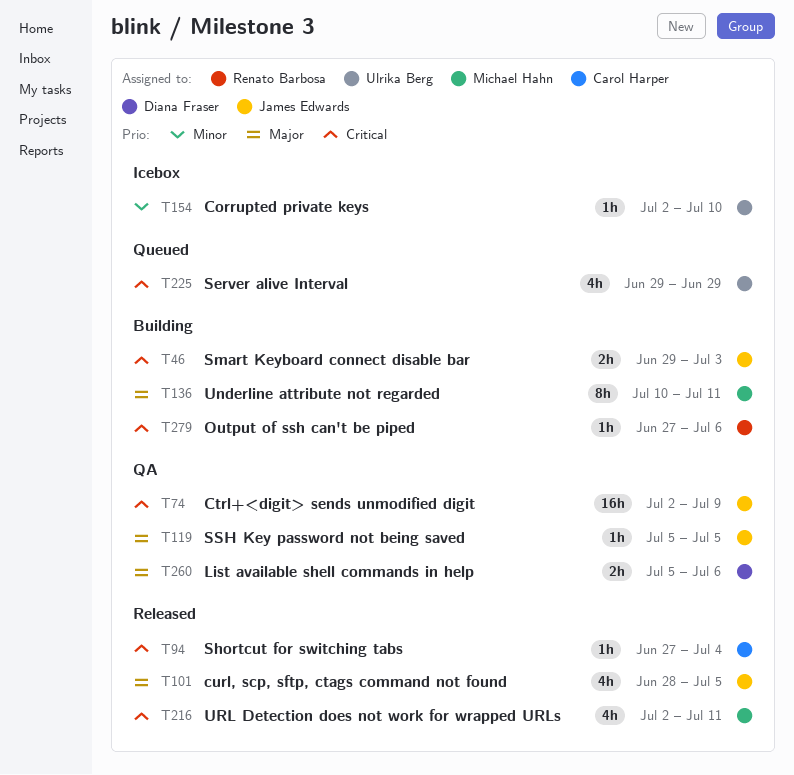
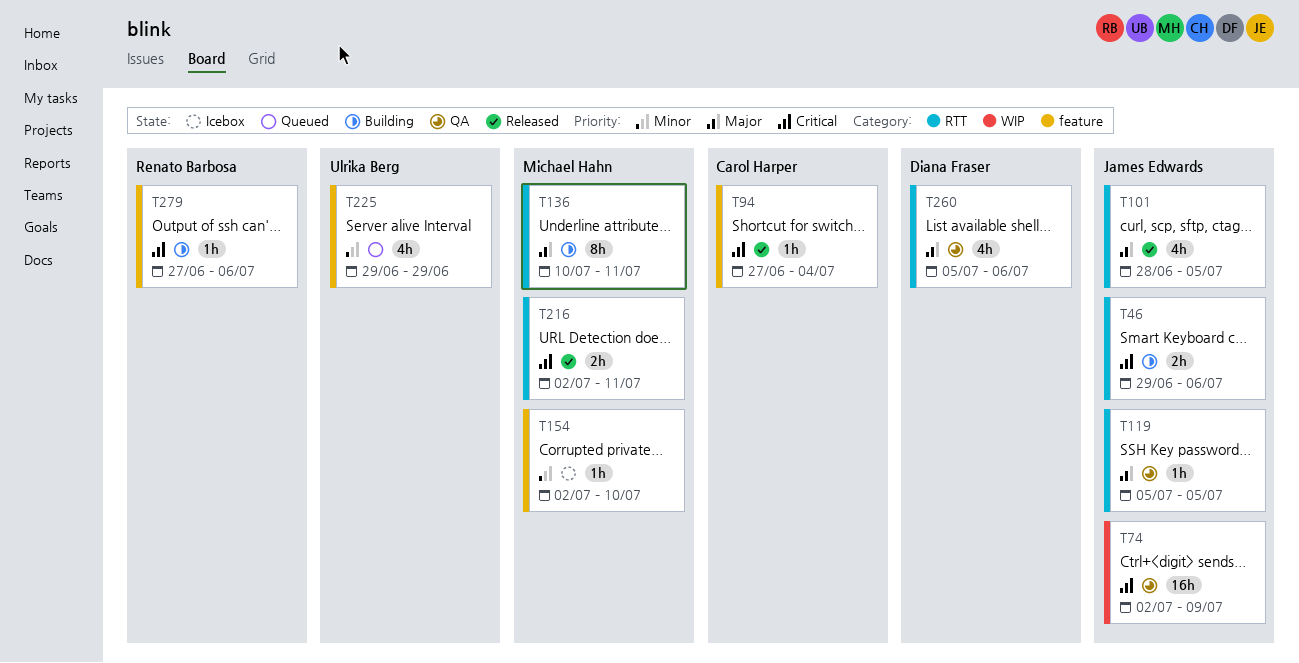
T46, due: Jul 3 -> Jul 6
T154, owner: Ulrika Berg -> Michael Hahn
T216, estimate: 4h -> 2h
T225, priority: Critical -> Minor
T260, estimate: 2h -> 4h

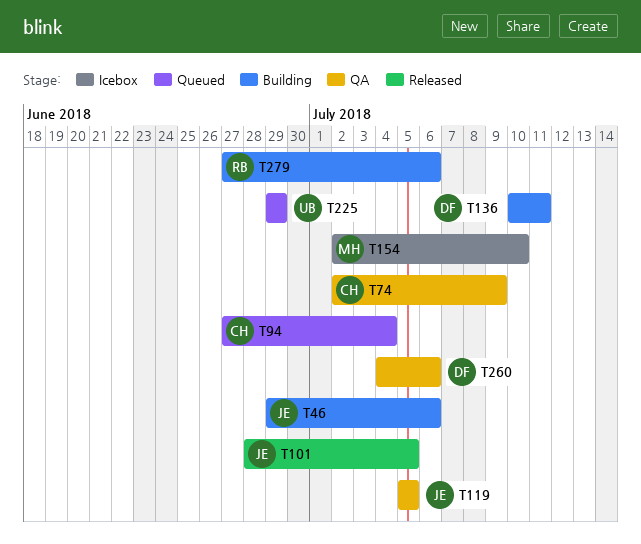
T74, owner: James Edwards -> Carol Harper
T94, status: Released -> Queued
T136, owner: Michael Hahn -> Diana Fraser
T216: present -> none
T260, start: Jul 5 -> Jul 4

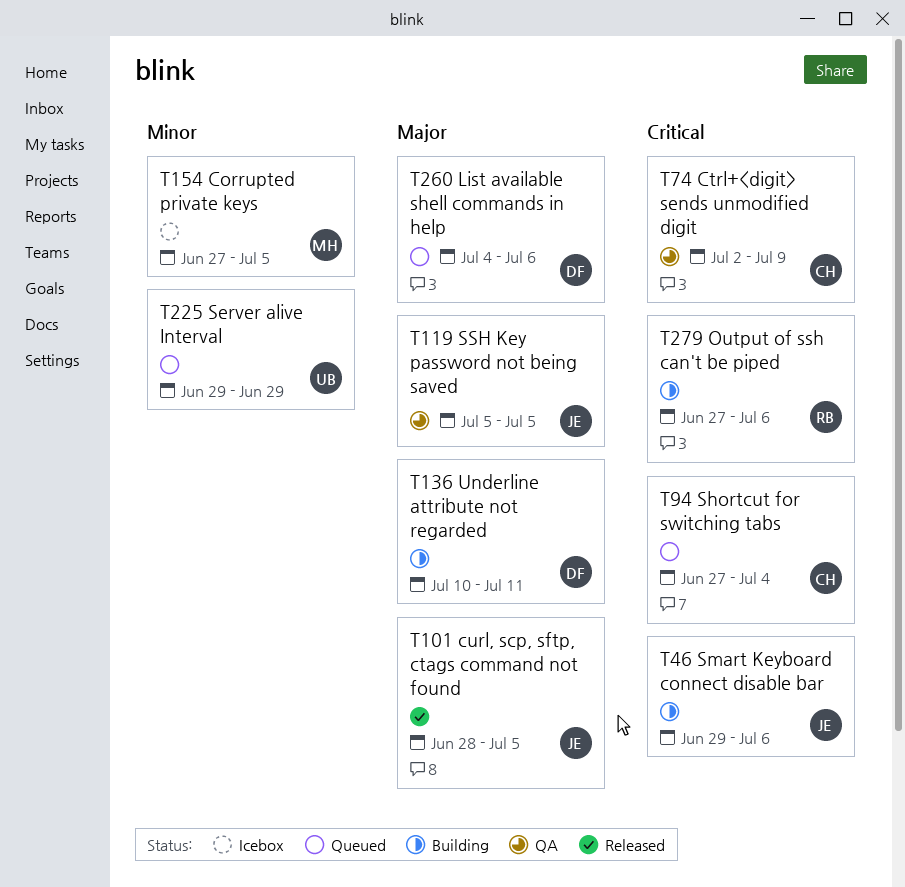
T154, start: Jul 2 -> Jun 27
T154, due: Jul 10 -> Jul 5
T260, status: QA -> Queued

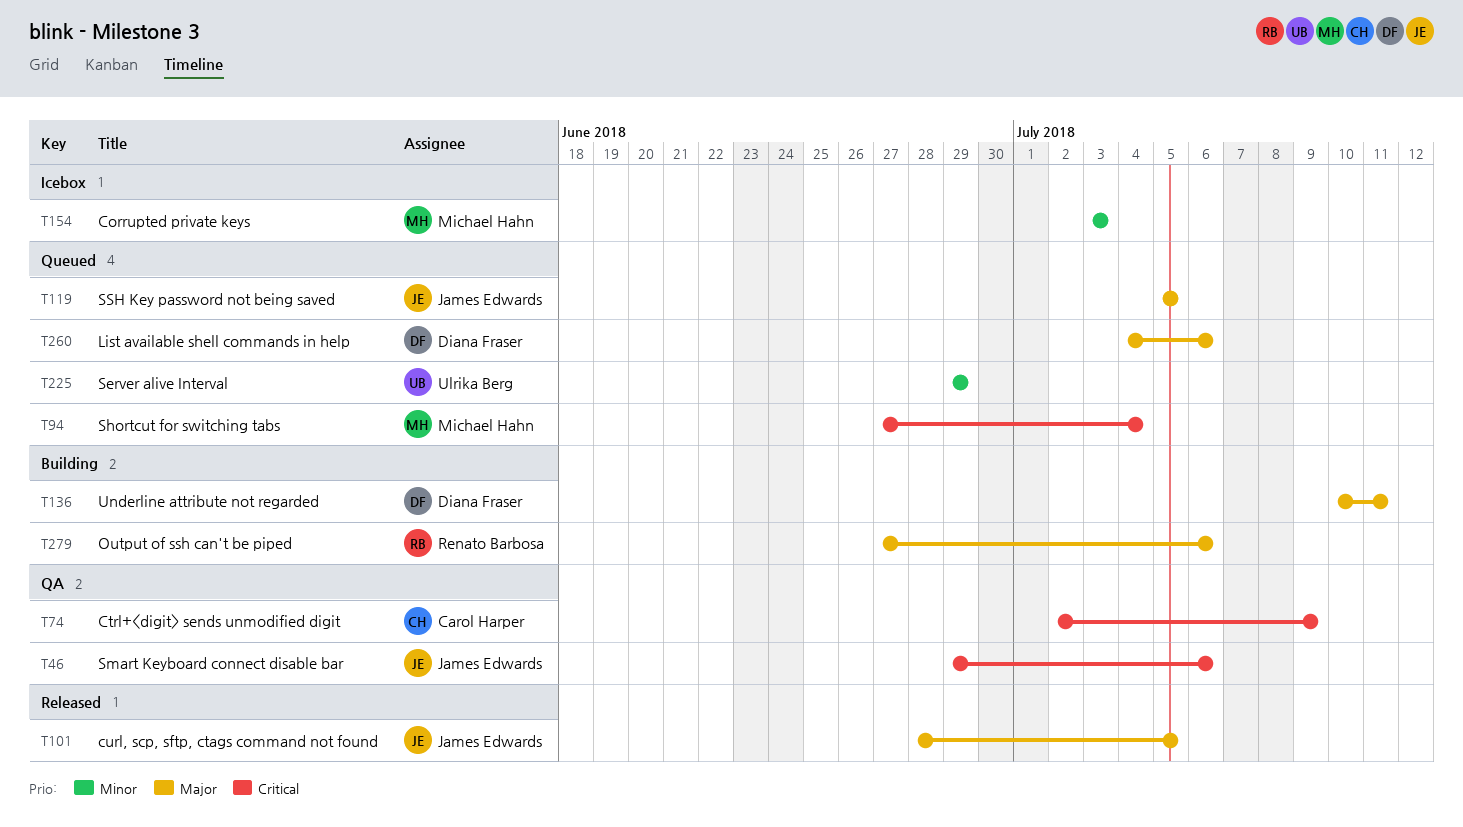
T46, status: Building -> QA
T94, owner: Carol Harper -> Michael Hahn
T119, status: QA -> Queued
T154, start: Jun 27 -> Jul 3
T154, due: Jul 5 -> Jul 3
T279, priority: Critical -> Major

